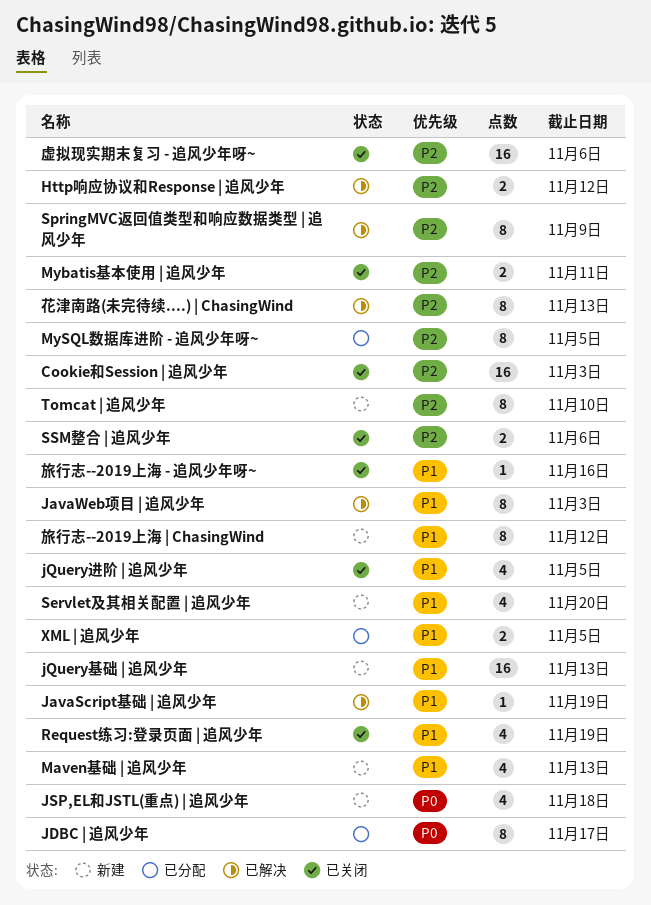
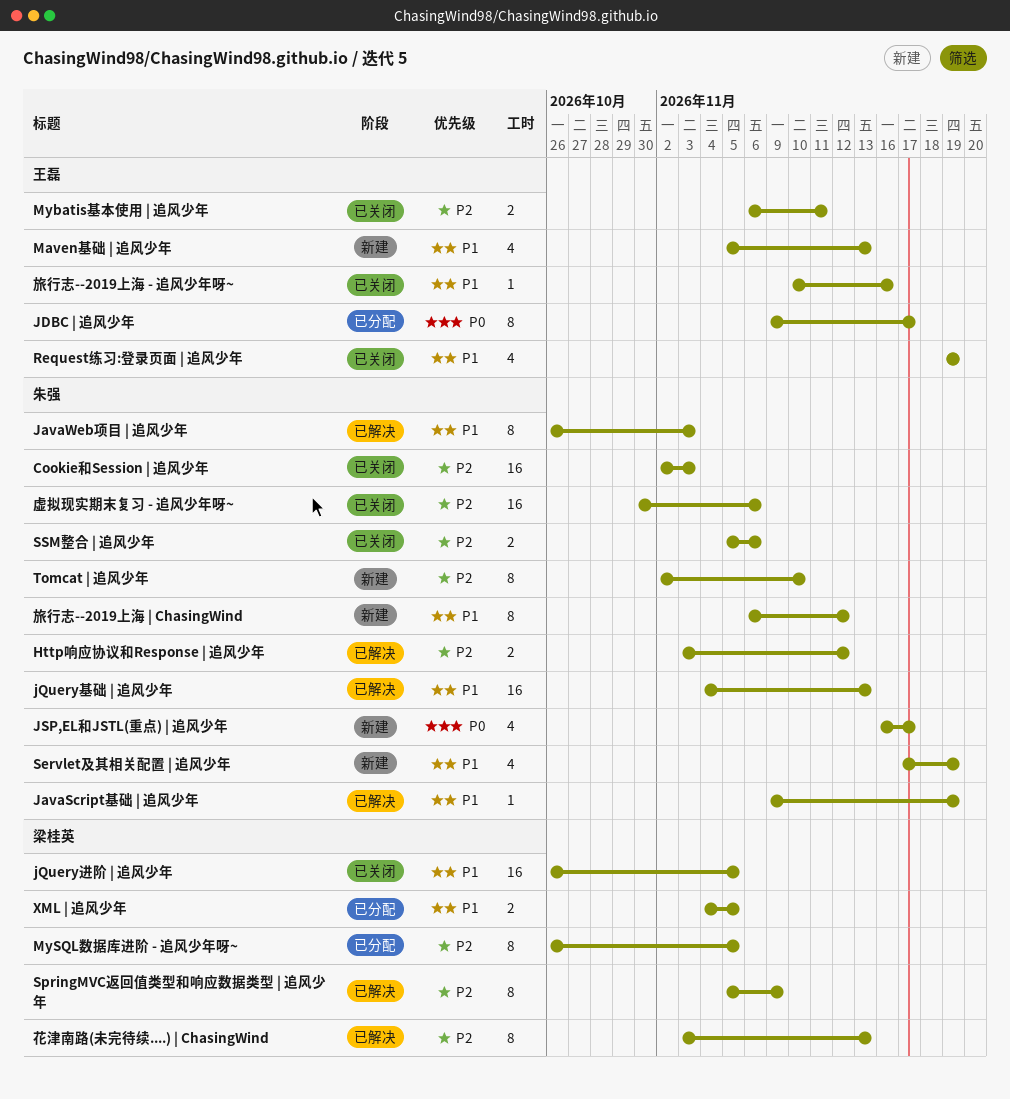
jQuery基础 | 追风少年, status: 新建 -> 已解决
jQuery进阶 | 追风少年, estimate: 4 -> 16
JSP,EL和JSTL(重点) | 追风少年, due: Nov 18 -> Nov 17
Servlet及其相关配置 | 追风少年, due: Nov 20 -> Nov 19

